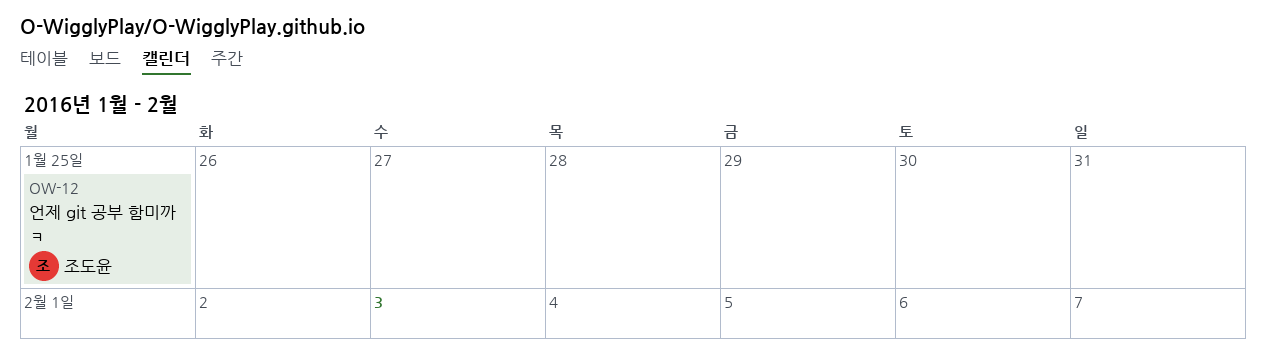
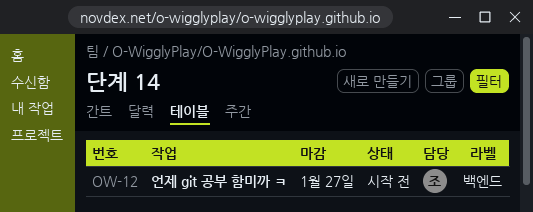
OW-12, due: Jan 25 -> Jan 27

